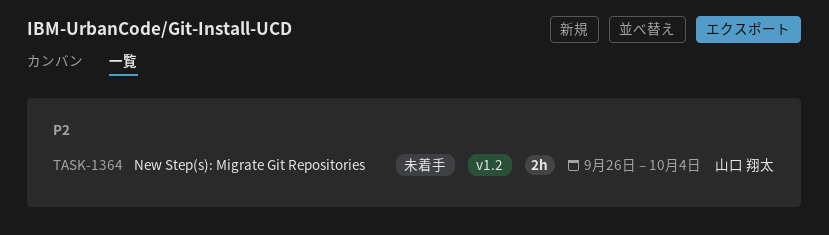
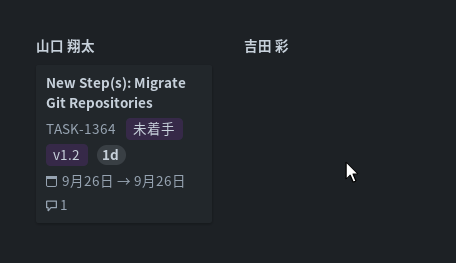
TASK-1364, estimate: 2h -> 1d
TASK-1364, due: Oct 4 -> Sep 26

